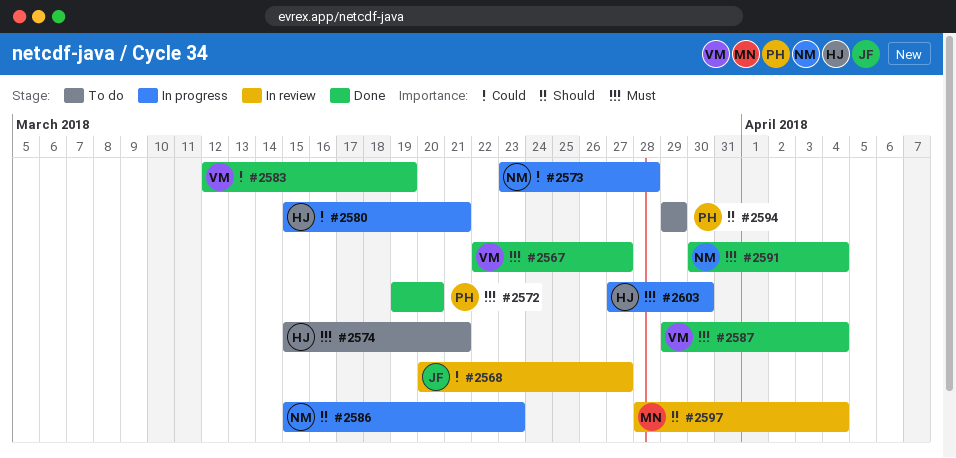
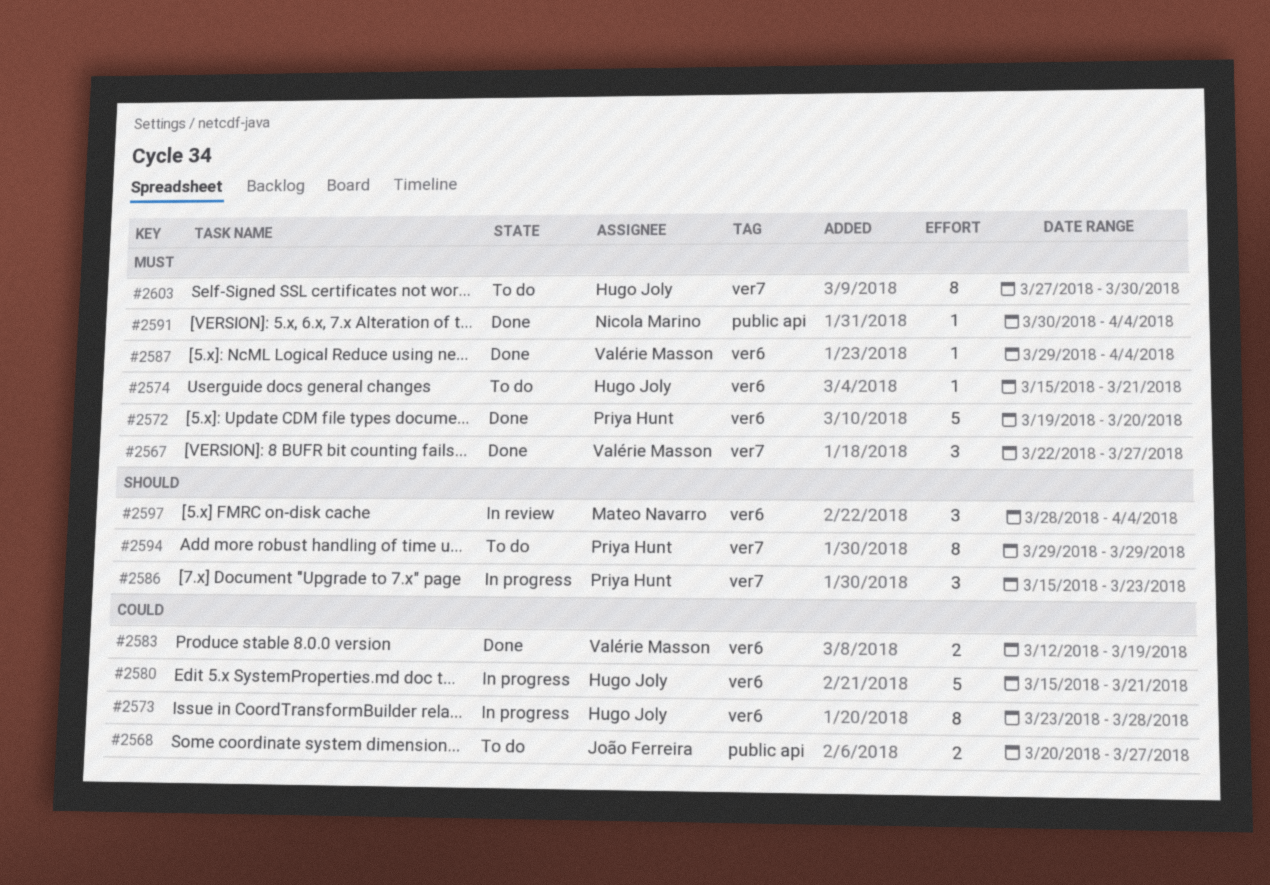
#2568, status: In review -> To do
#2573, owner: Nicola Marino -> Hugo Joly
#2586, owner: Nicola Marino -> Priya Hunt
#2603, status: In progress -> To do

